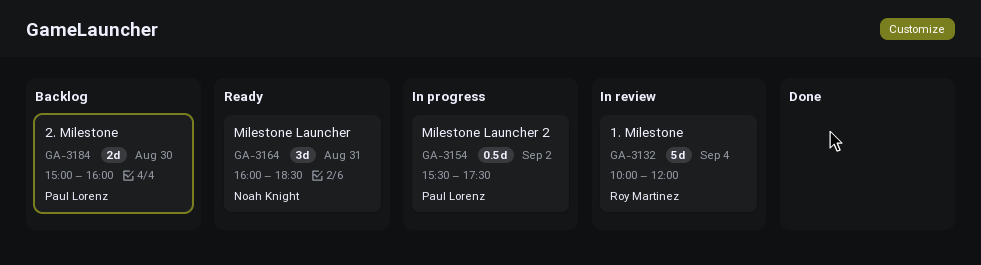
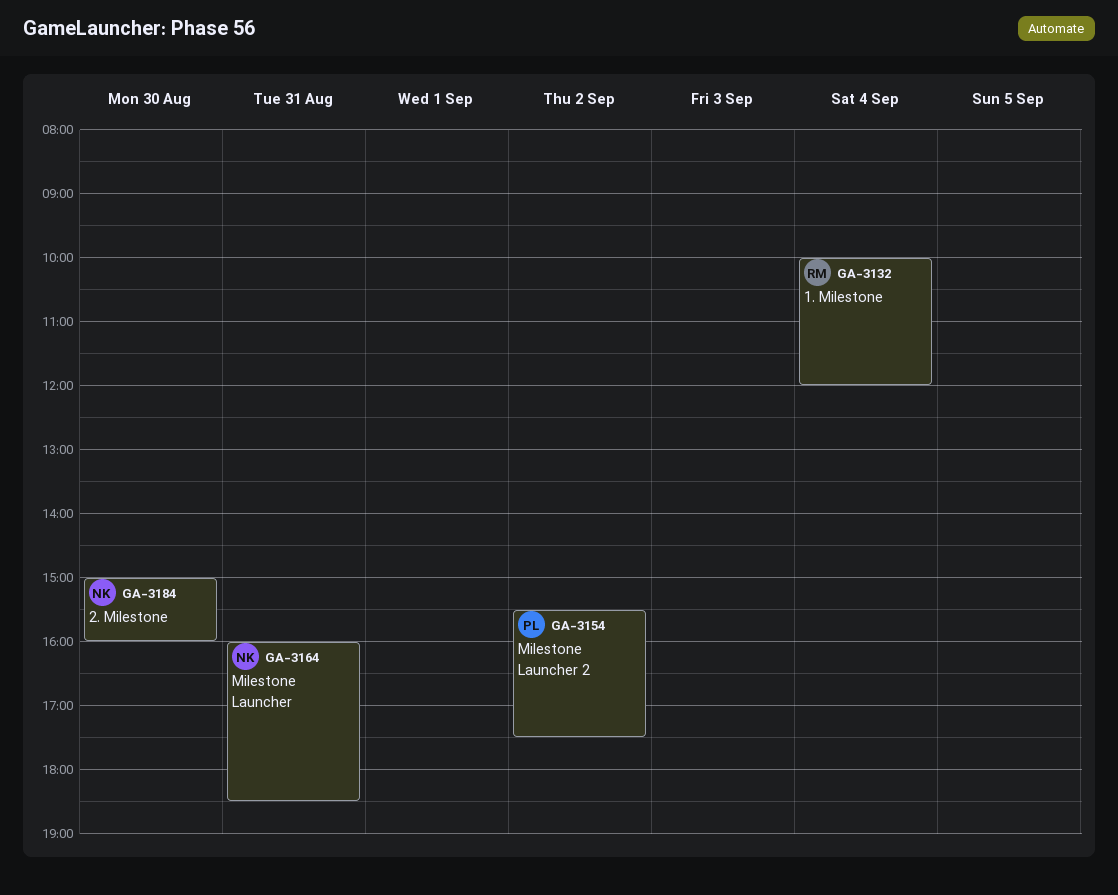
GA-3184, owner: Paul Lorenz -> Noah Knight

